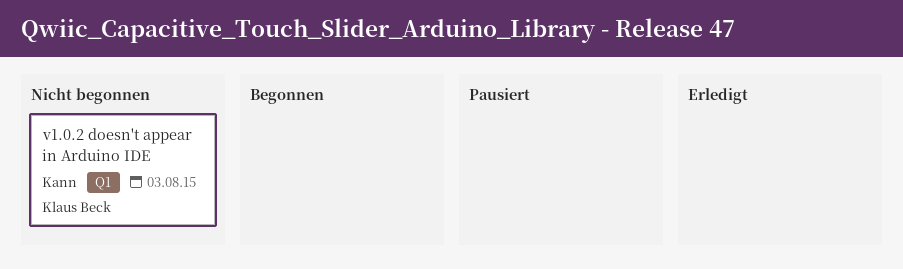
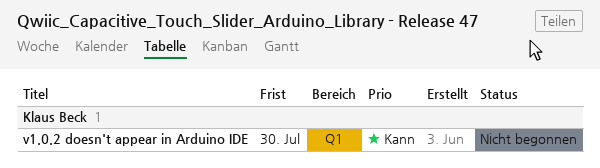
v1.0.2 doesn't appear in Arduino IDE, due: Aug 3 -> Jul 30

